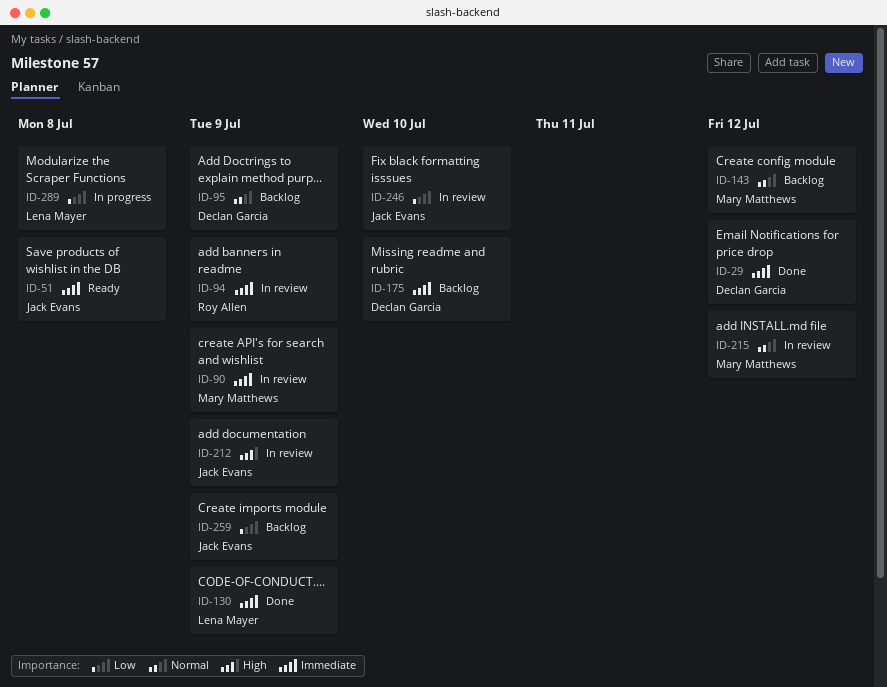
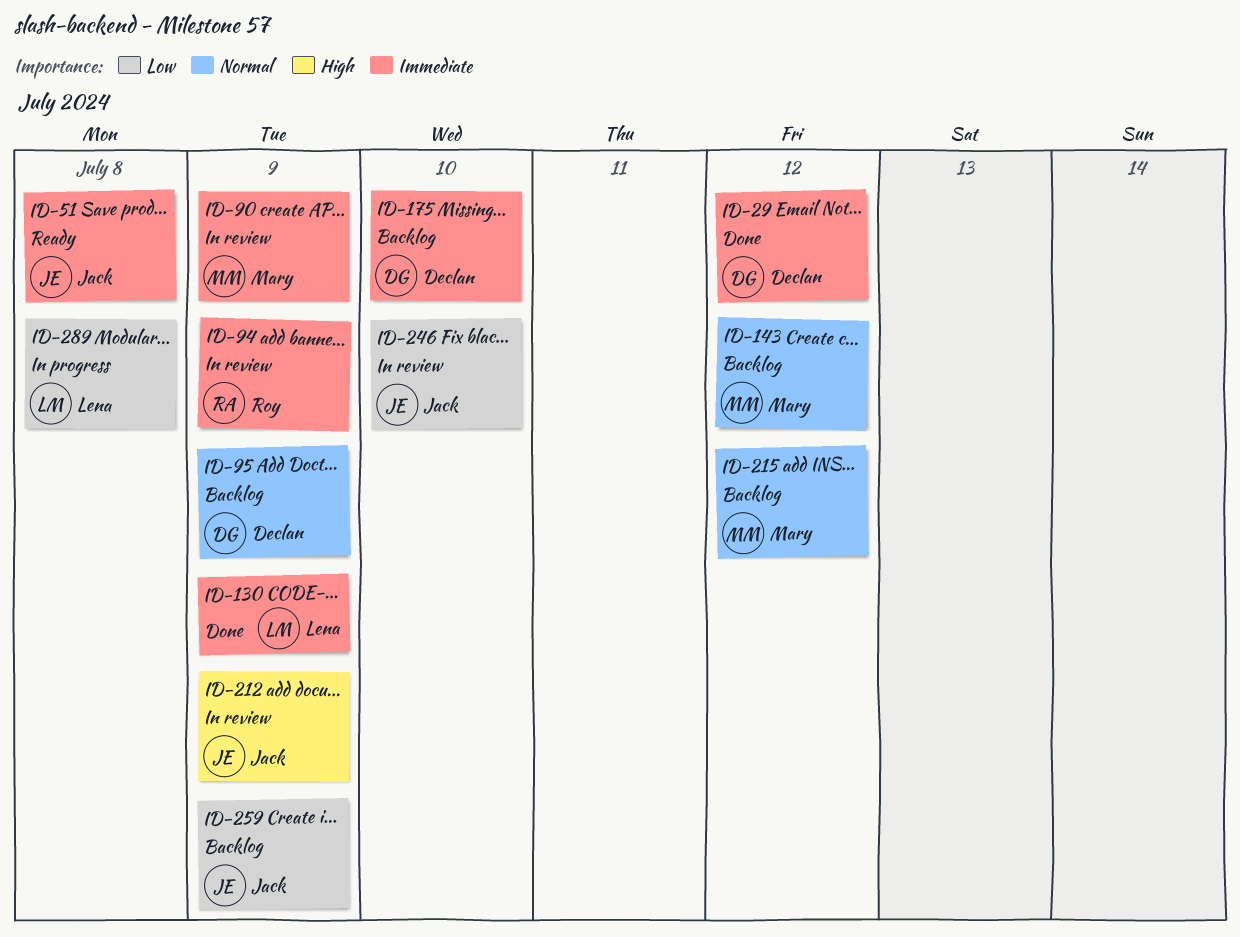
ID-215, status: In review -> Backlog

